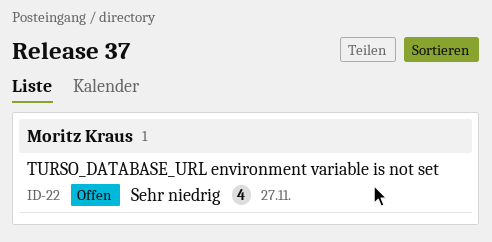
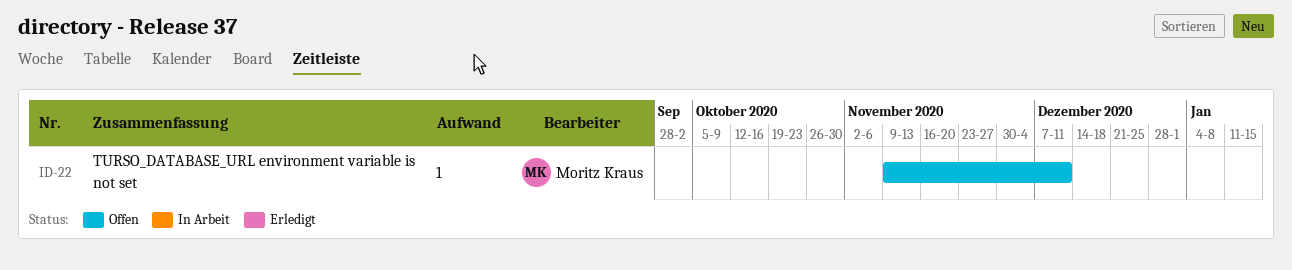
ID-22, estimate: 4 -> 1
ID-22, due: Nov 27 -> Dec 11

